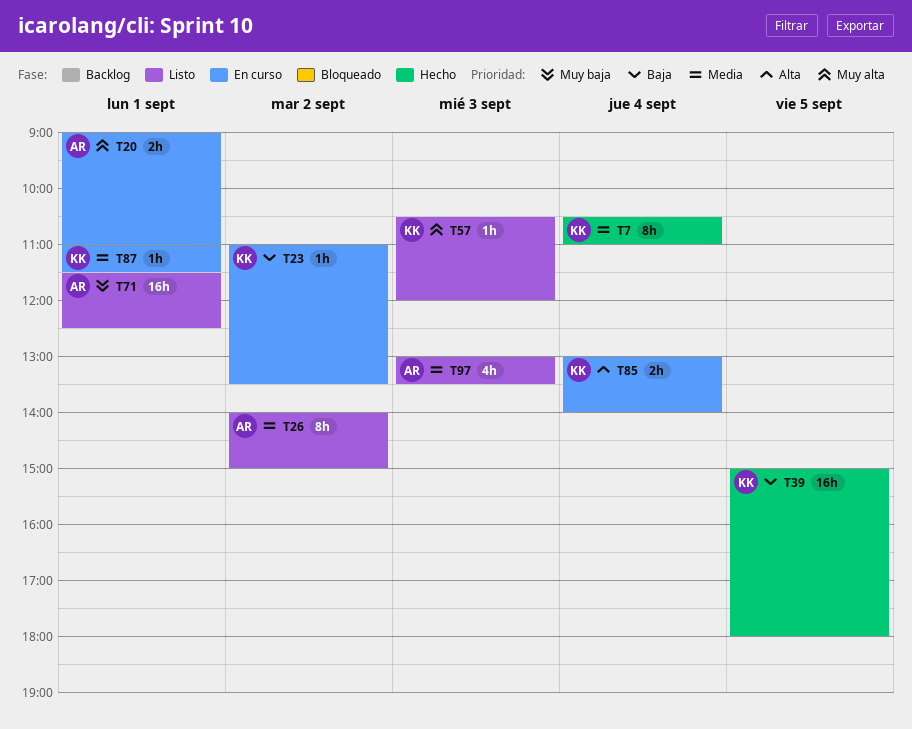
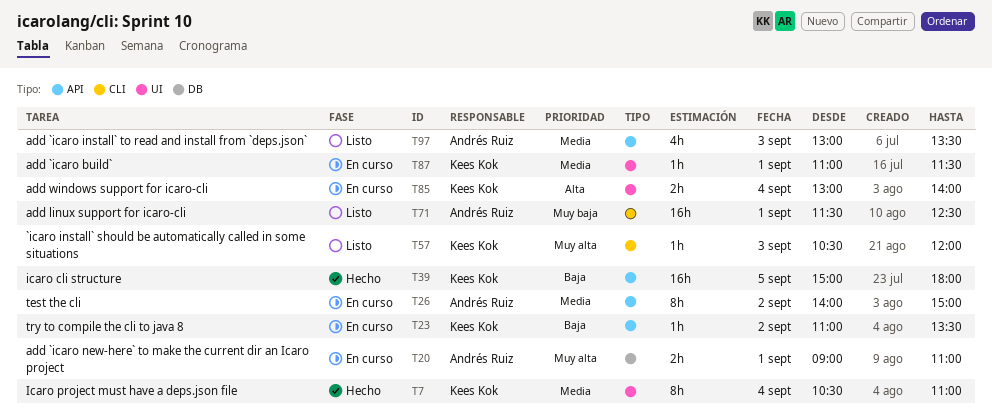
T26, status: Listo -> En curso

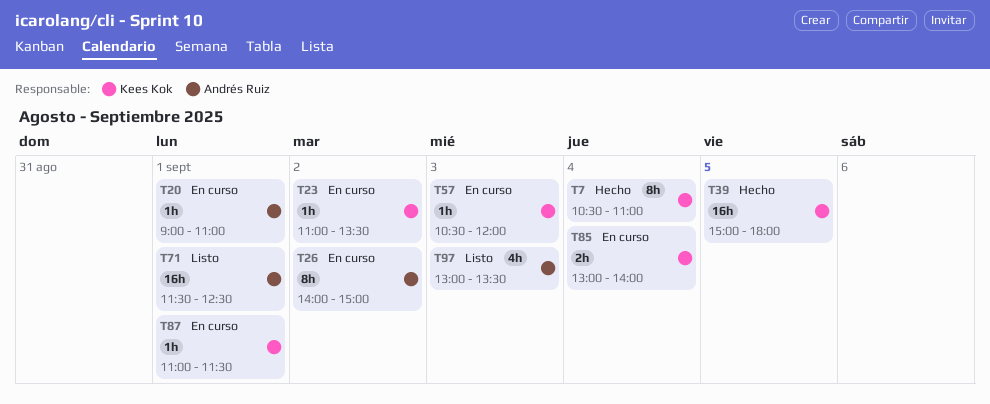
T20, estimate: 2h -> 1h
T57, status: Listo -> En curso

